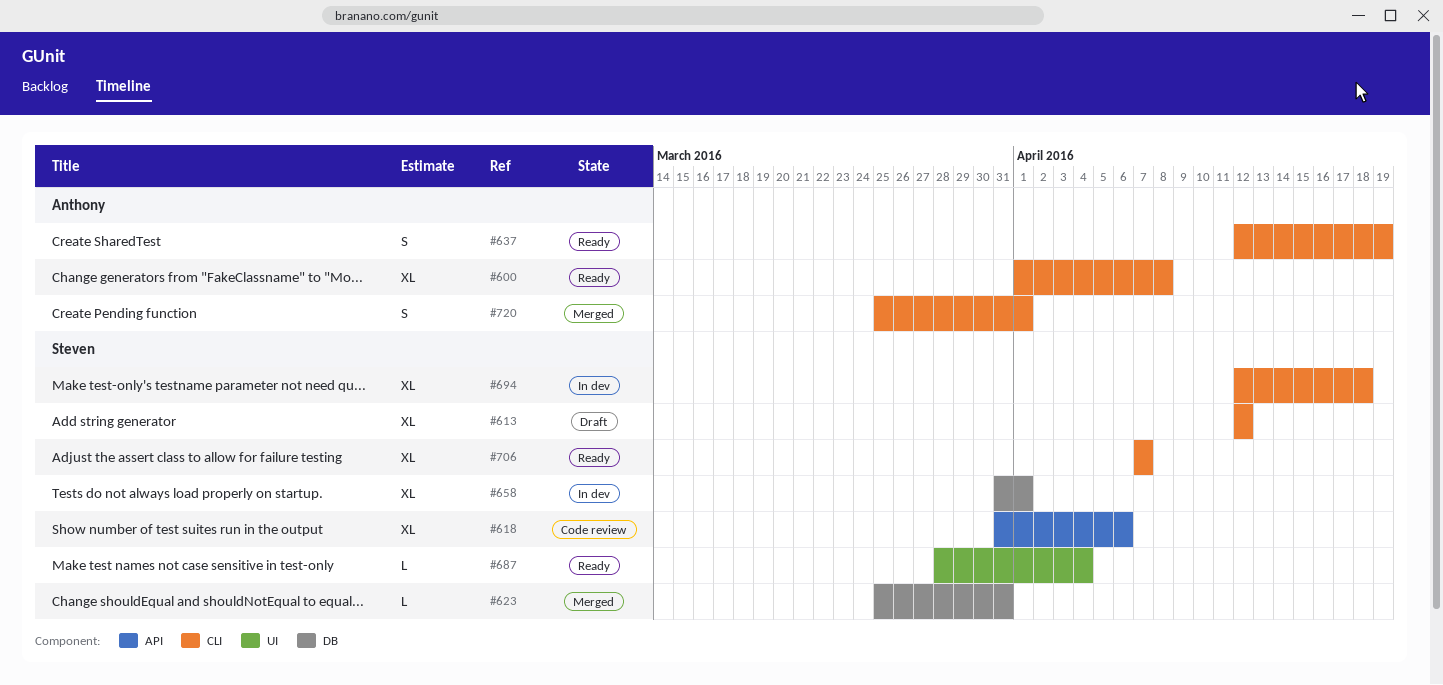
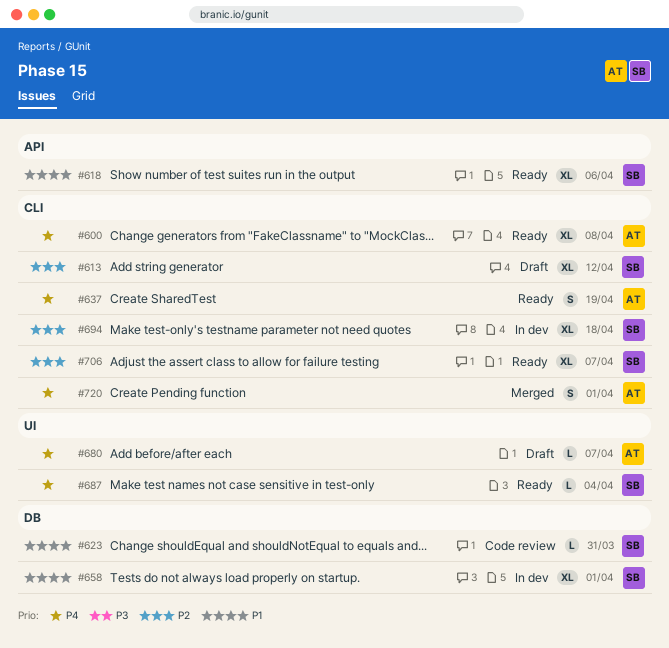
#618, status: Code review -> Ready
#623, status: Merged -> Code review
#680: none -> present

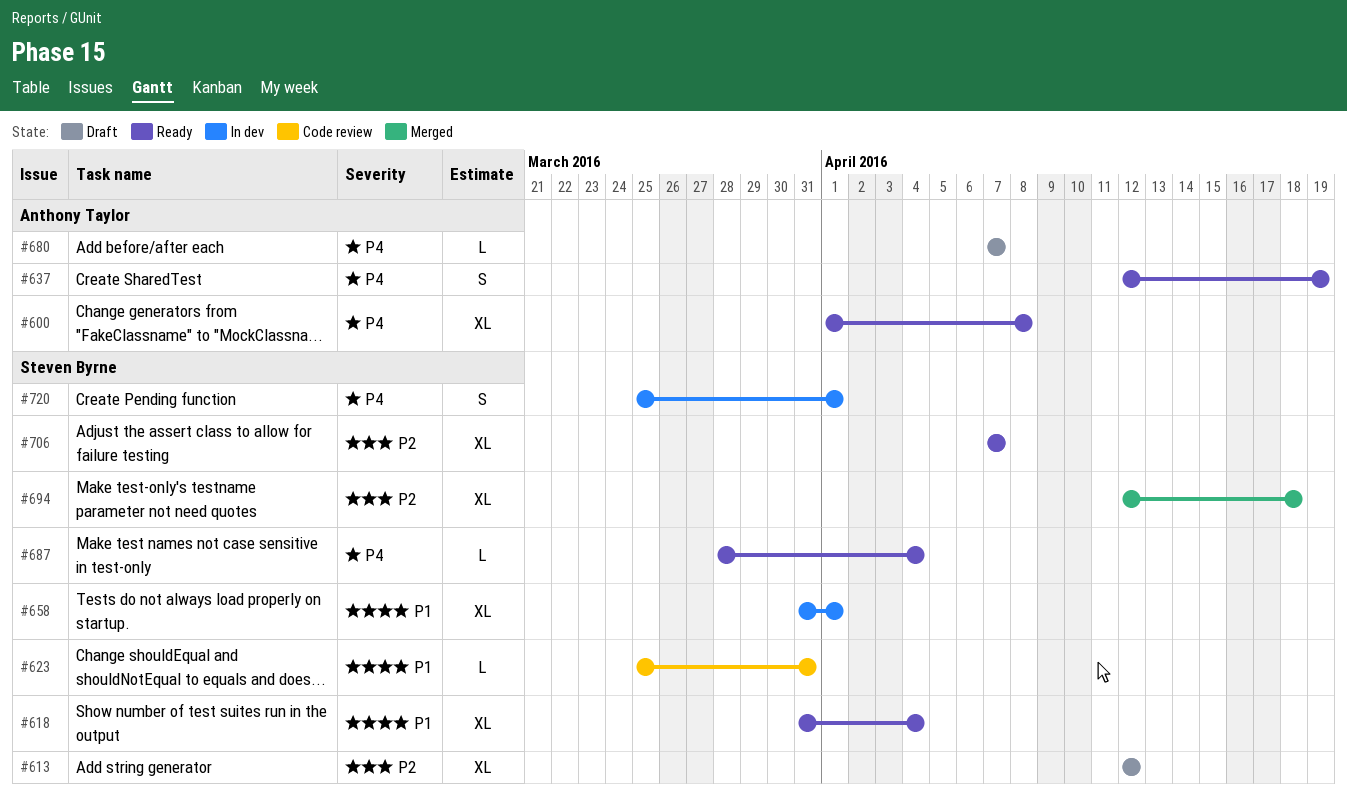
#618, due: Apr 6 -> Apr 4
#694, status: In dev -> Merged
#720, status: Merged -> In dev
#720, owner: Anthony Taylor -> Steven Byrne

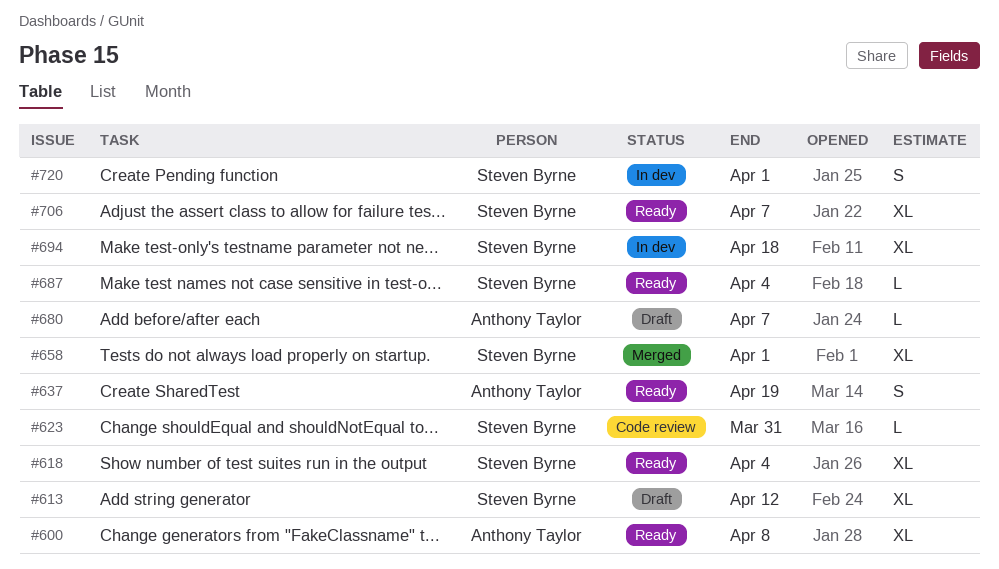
#658, status: In dev -> Merged
#694, status: Merged -> In dev

